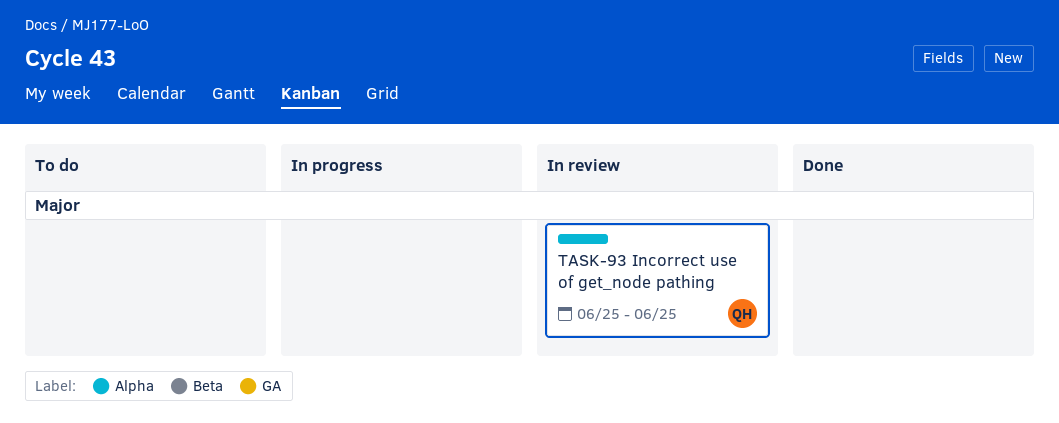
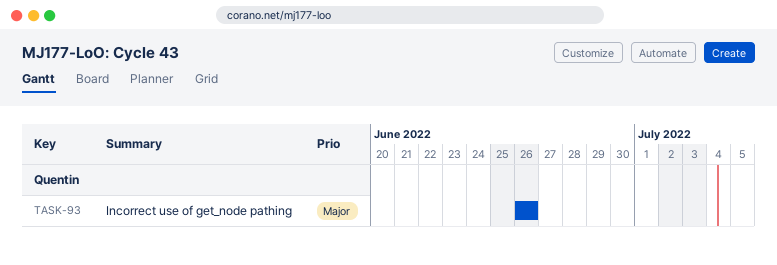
TASK-93, start: Jun 25 -> Jun 26
TASK-93, due: Jun 25 -> Jun 26

